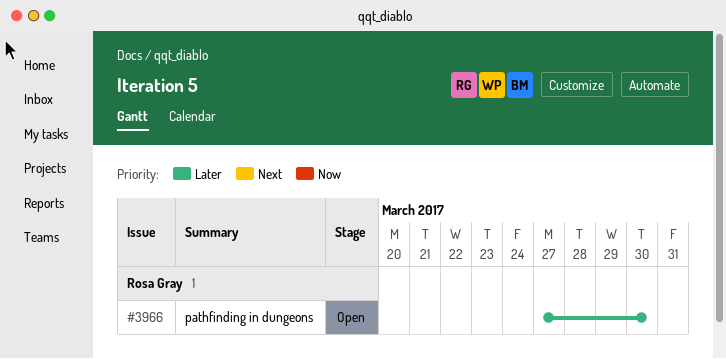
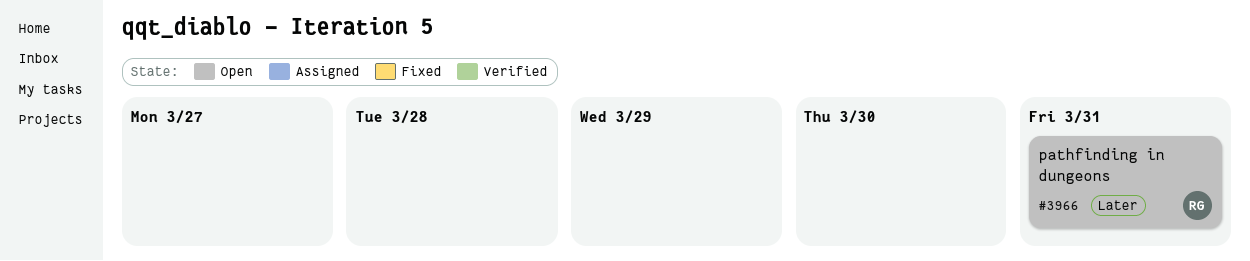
#3966, due: Mar 30 -> Mar 31

